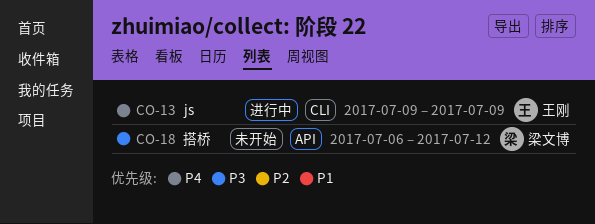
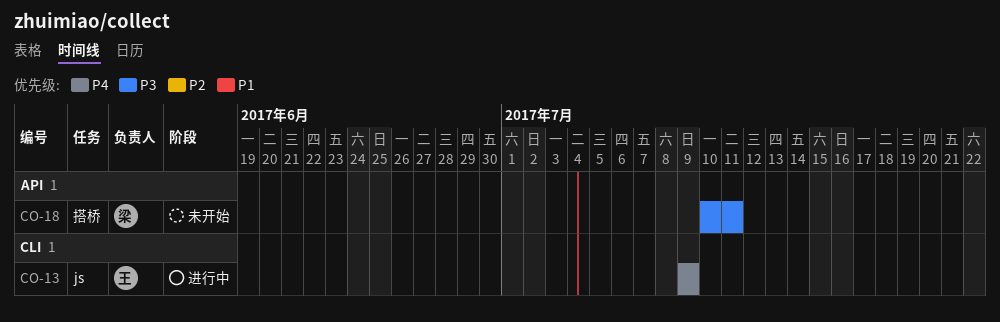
CO-18, start: Jul 6 -> Jul 10
CO-18, due: Jul 12 -> Jul 11

